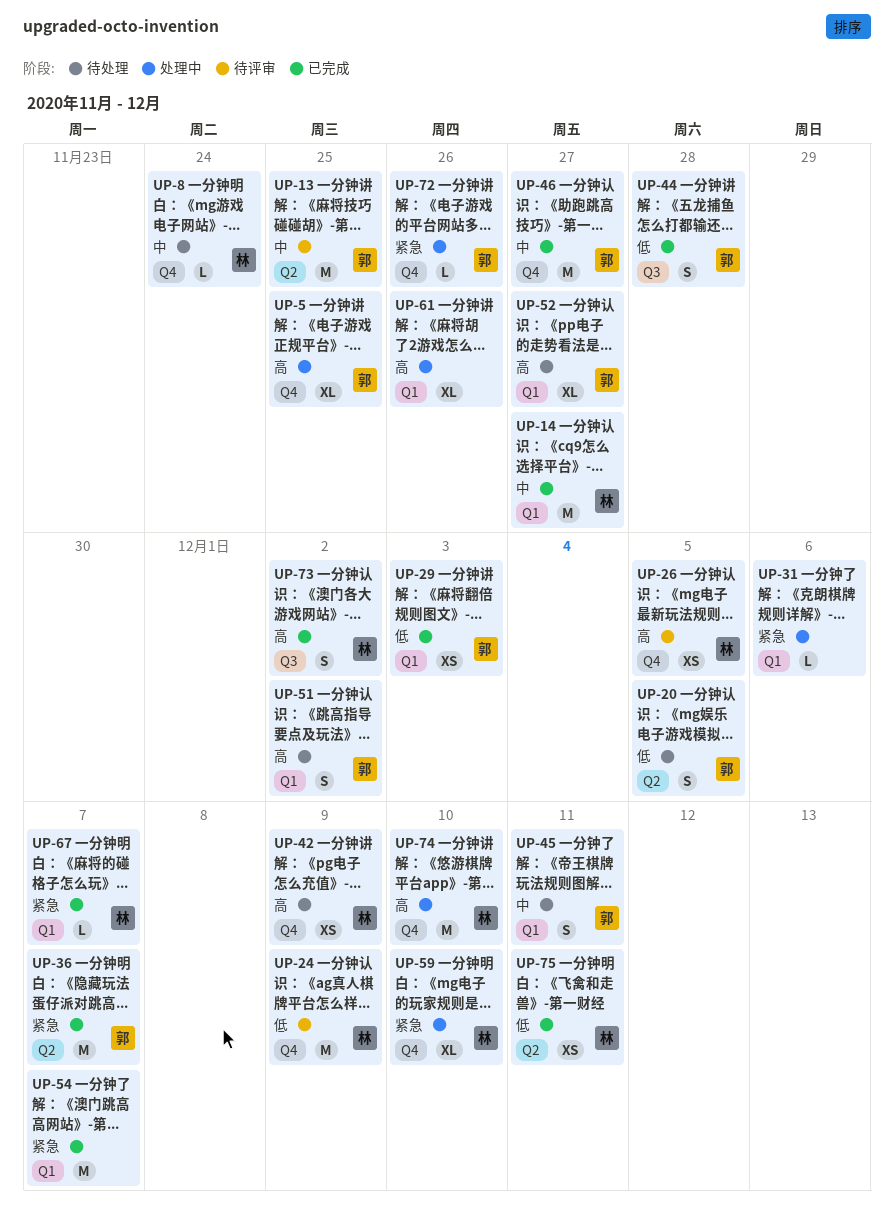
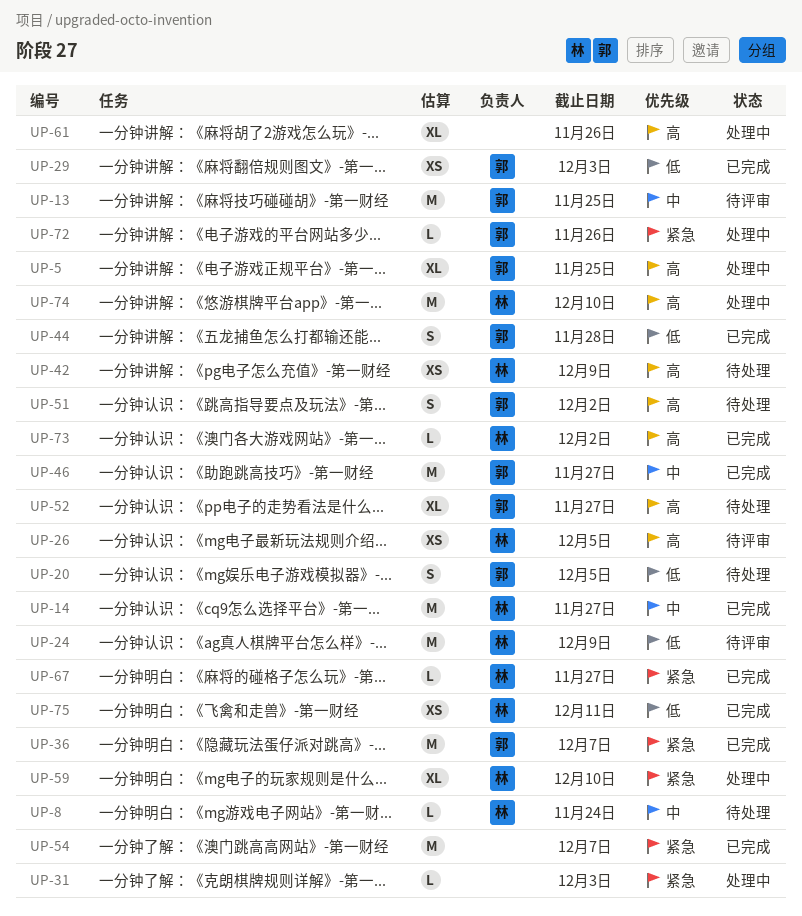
UP-31, due: Dec 6 -> Dec 3
UP-45: present -> none
UP-67, due: Dec 7 -> Nov 27
UP-73, estimate: S -> L

